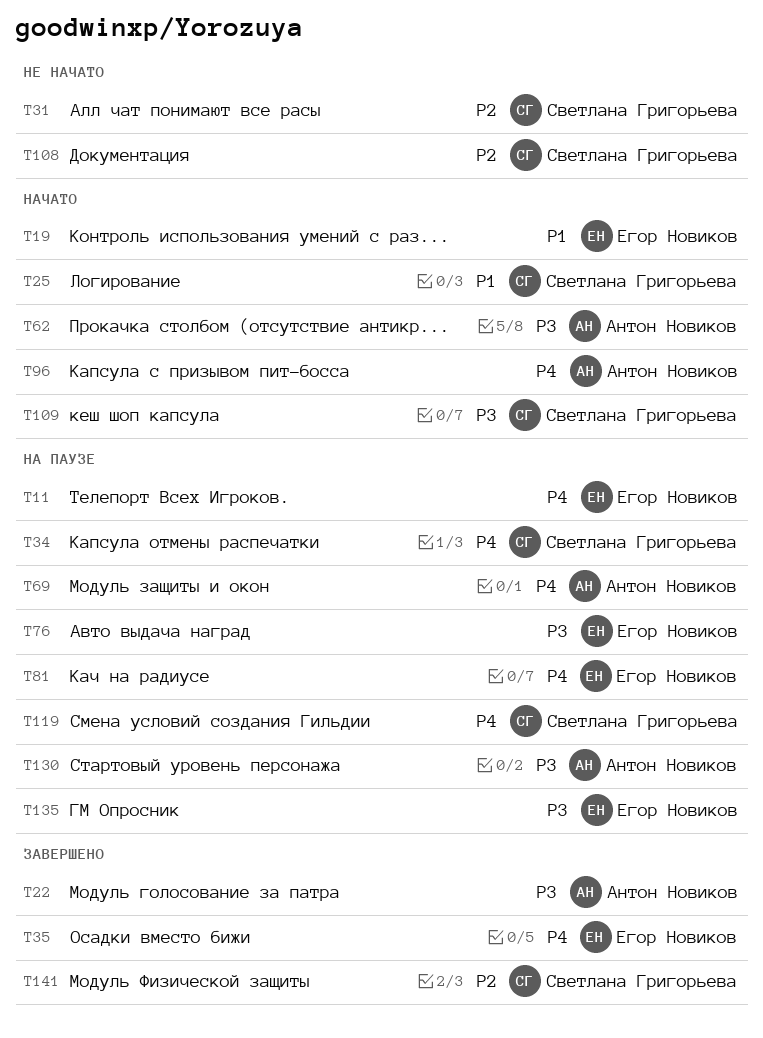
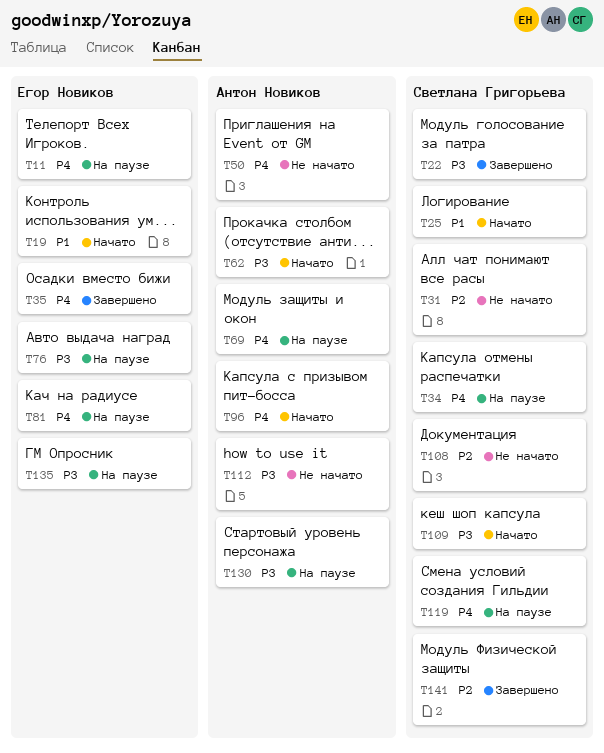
T22, owner: Антон Новиков -> Светлана Григорьева
T50: none -> present
T112: none -> present

